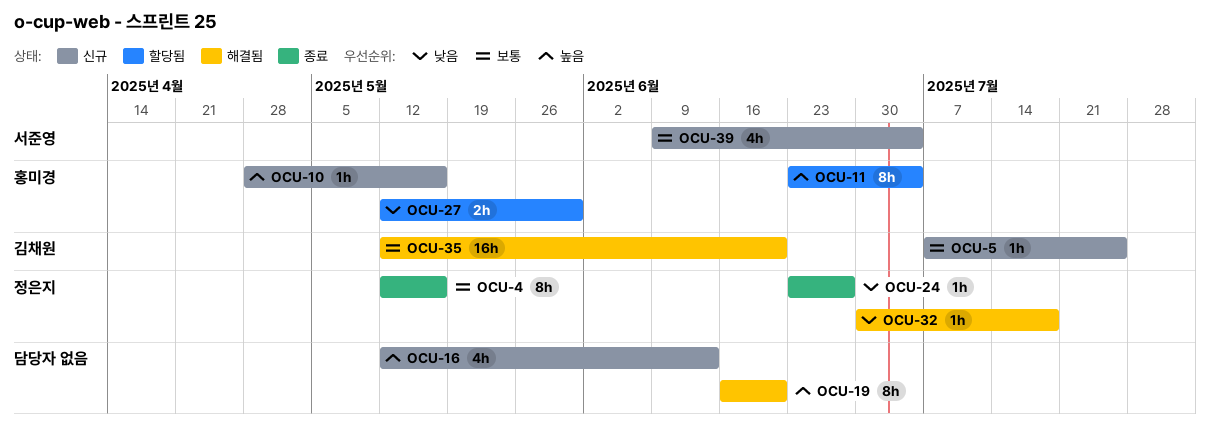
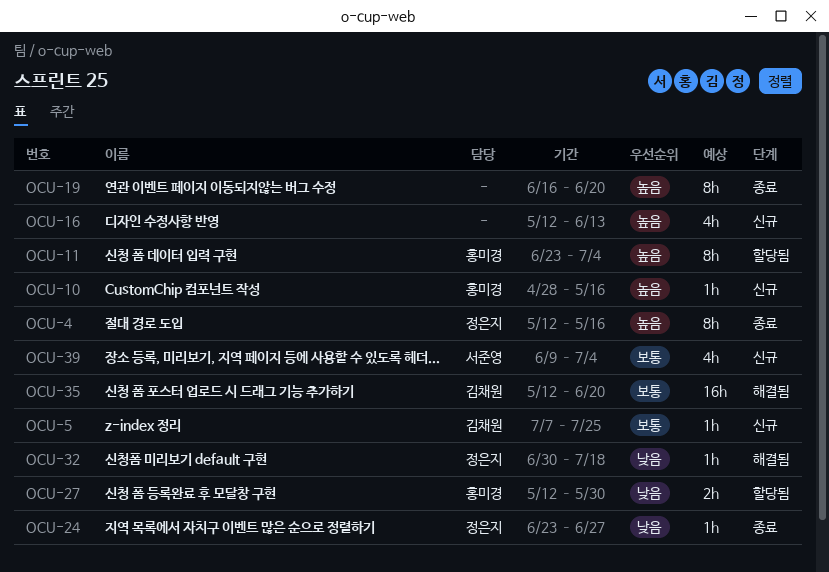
OCU-4, priority: 보통 -> 높음
OCU-19, status: 해결됨 -> 종료

